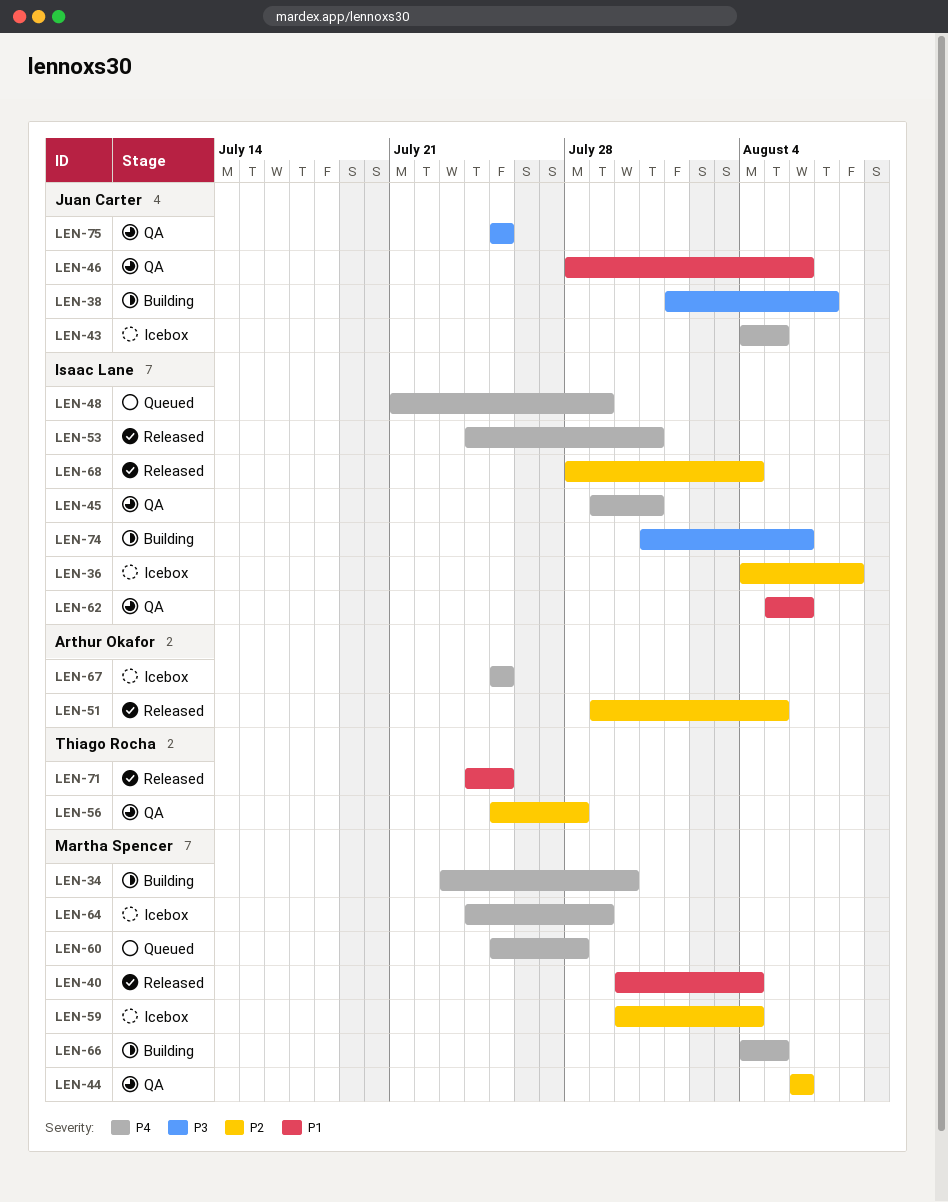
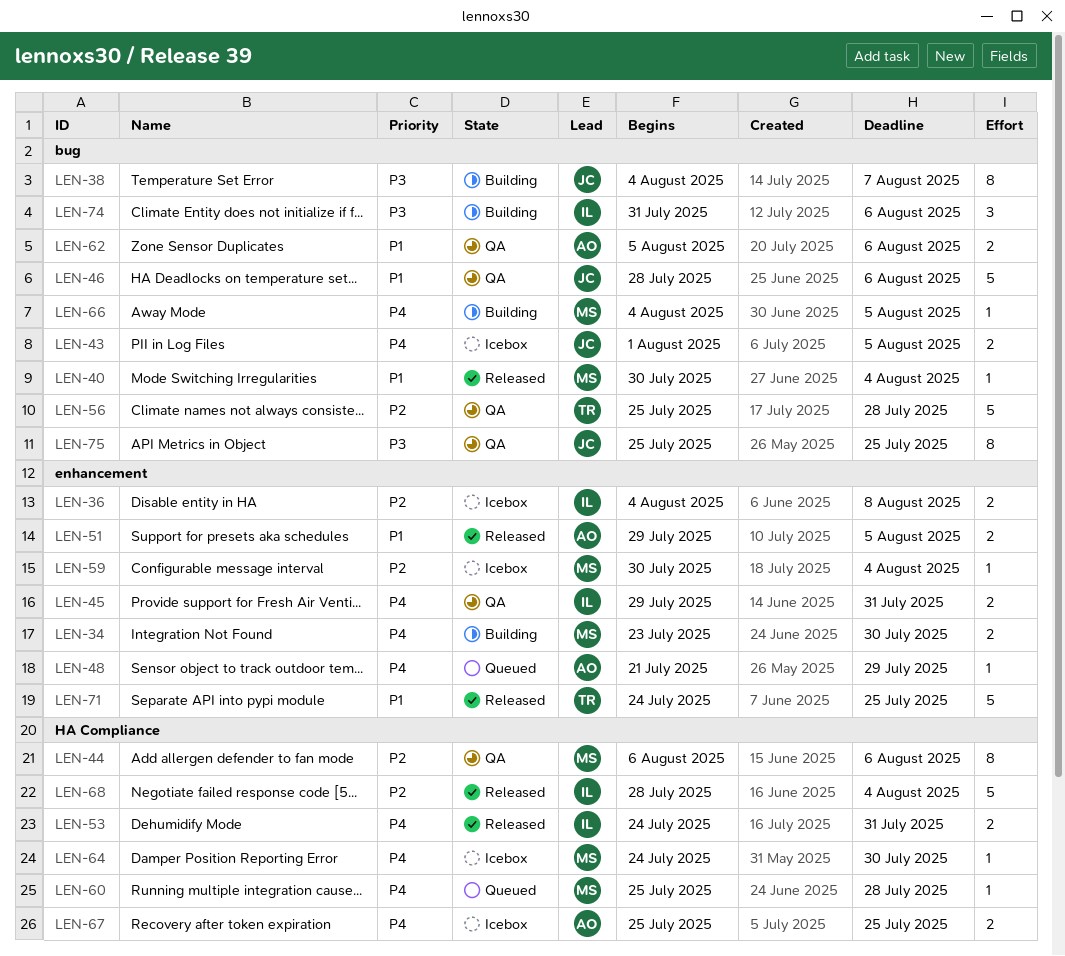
LEN-38, start: Aug 1 -> Aug 4
LEN-43, start: Aug 4 -> Aug 1
LEN-48, owner: Isaac Lane -> Arthur Okafor
LEN-51, priority: P2 -> P1
LEN-62, owner: Isaac Lane -> Arthur Okafor
LEN-64, due: Jul 29 -> Jul 30

